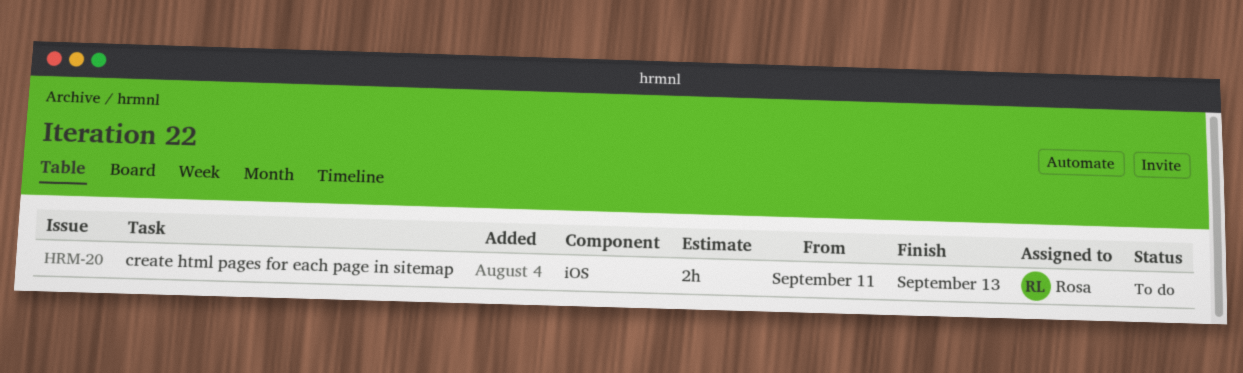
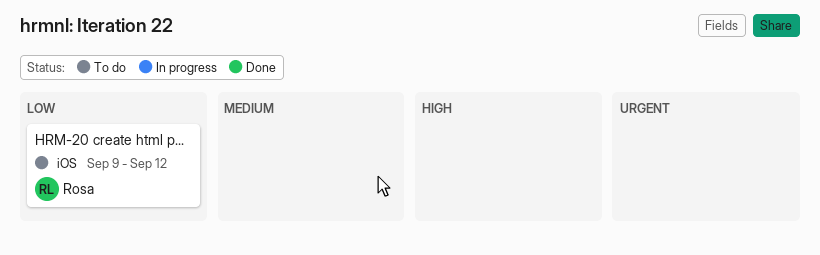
HRM-20, start: Sep 11 -> Sep 9
HRM-20, due: Sep 13 -> Sep 12

